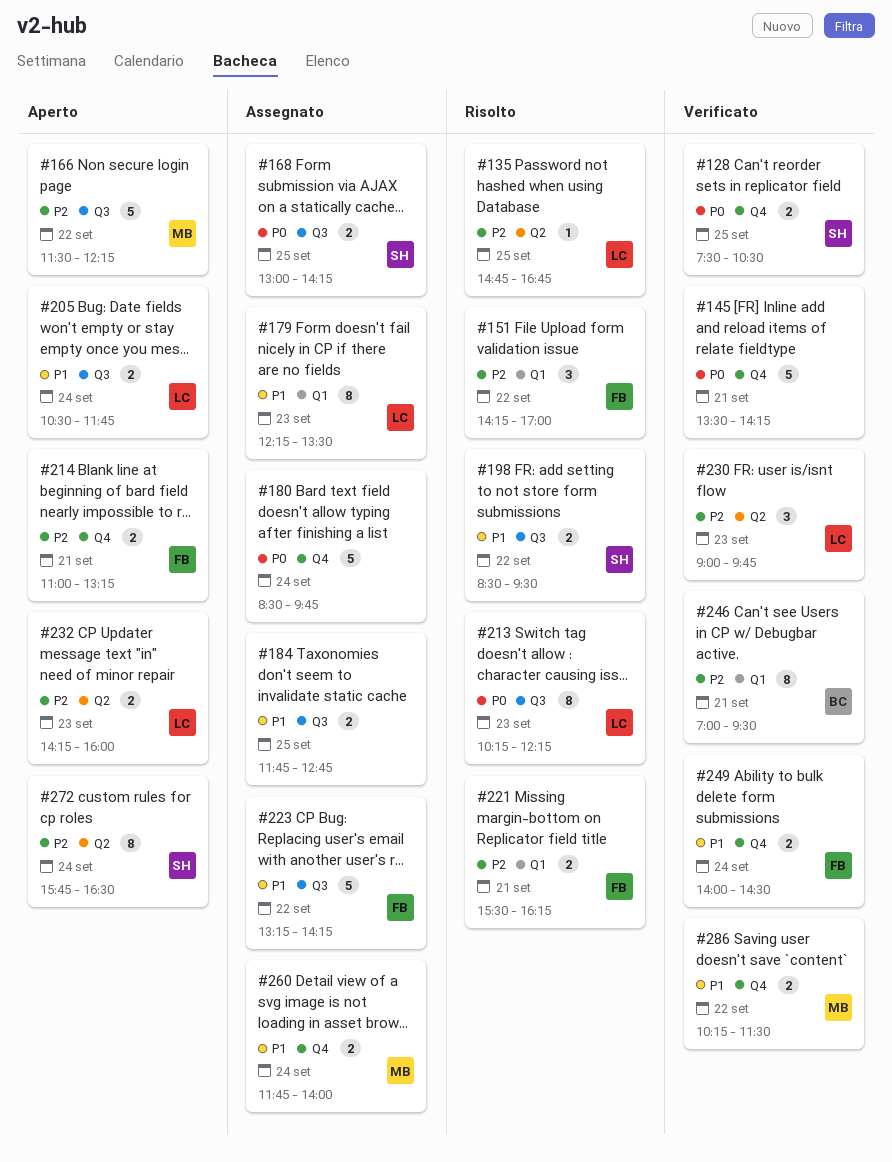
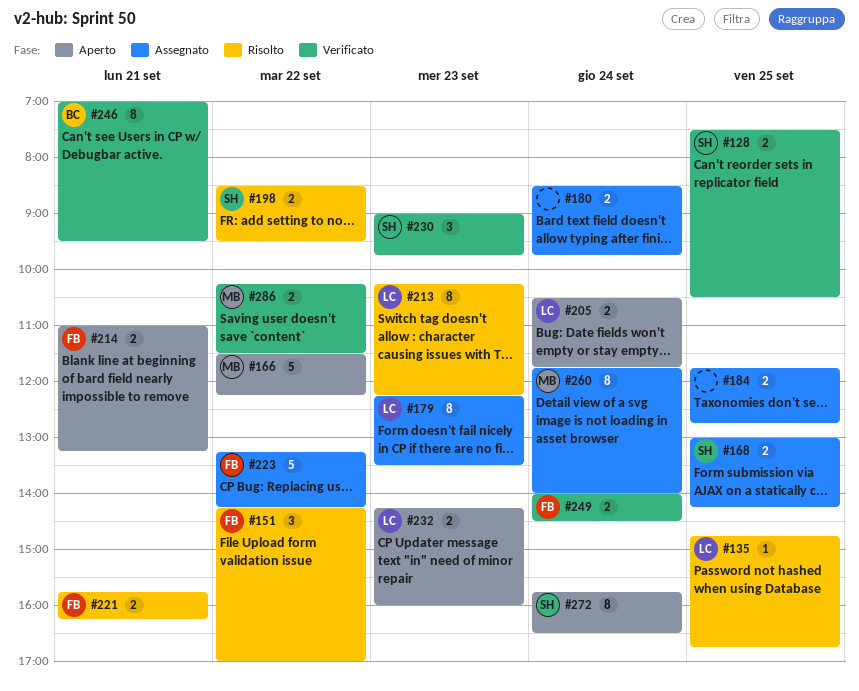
#145: present -> none
#180, estimate: 5 -> 2
#221, begins: 15:30 -> 15:45
#230, owner: LC -> SH
#260, estimate: 2 -> 8

